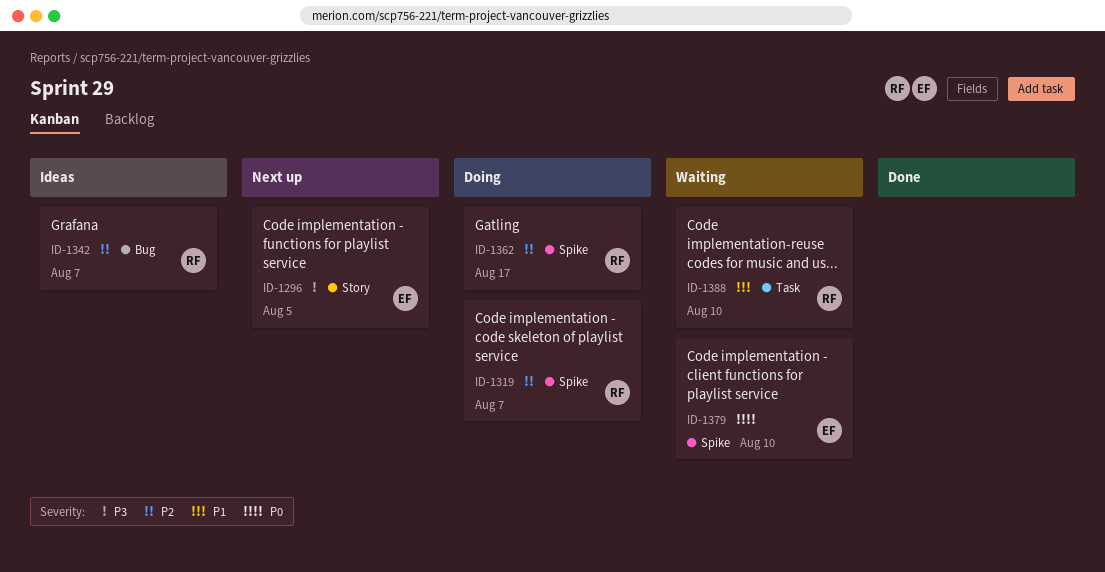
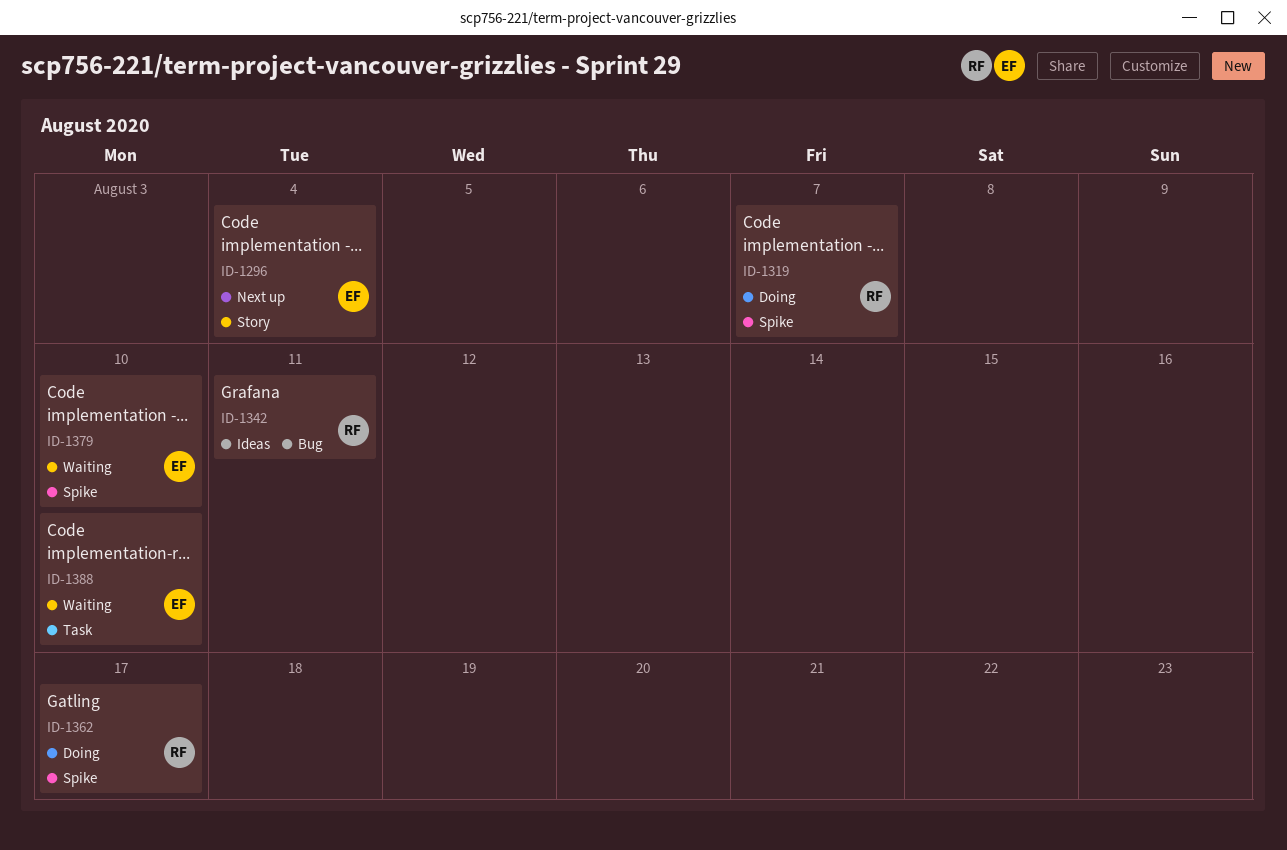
ID-1296, due: Aug 5 -> Aug 4
ID-1342, due: Aug 7 -> Aug 11
ID-1388, owner: RF -> EF

